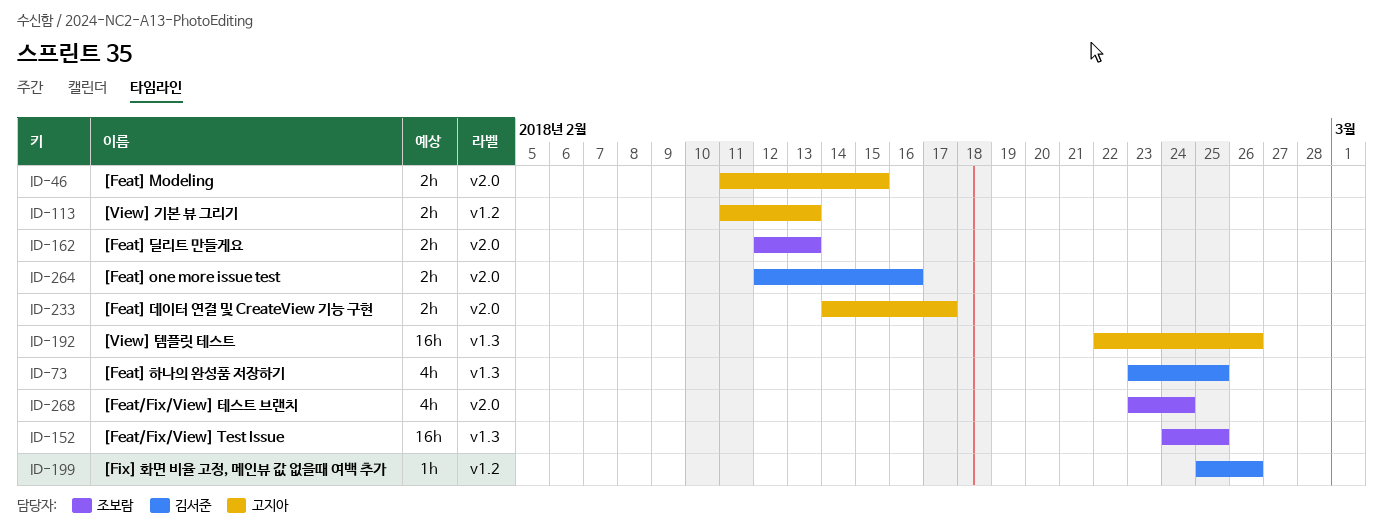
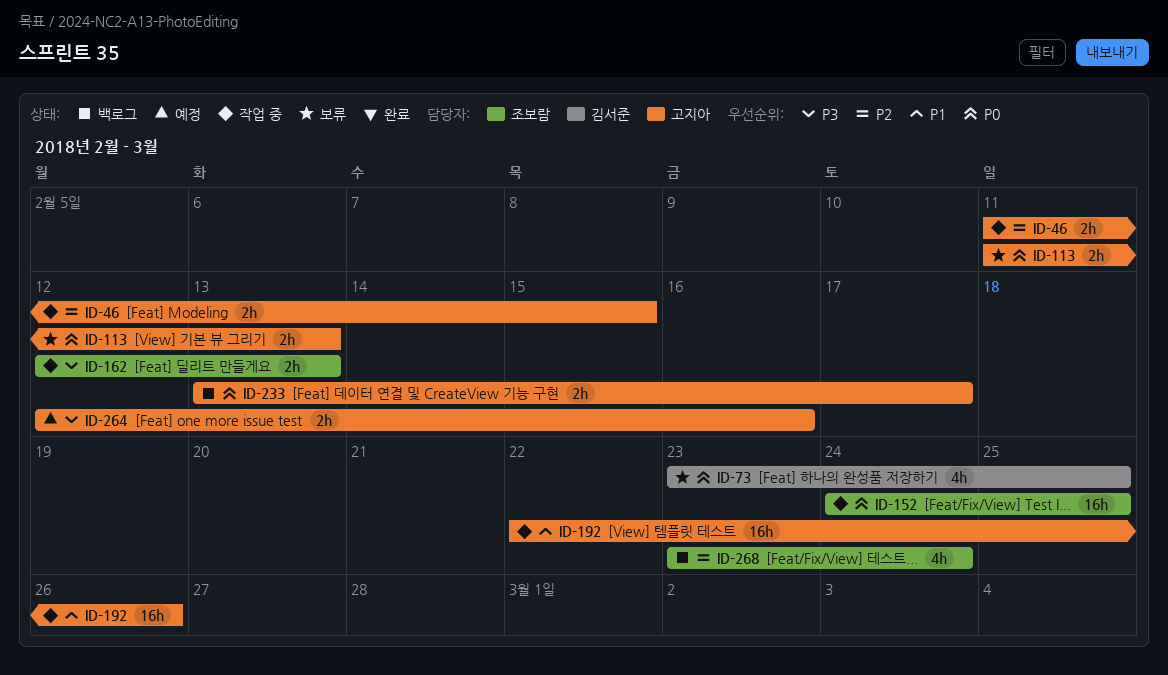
ID-199: present -> none
ID-233, start: Feb 14 -> Feb 13
ID-264, owner: 김서준 -> 고지아

